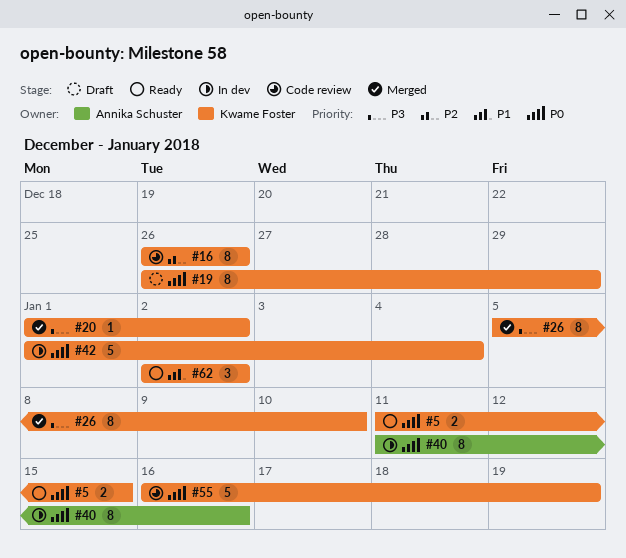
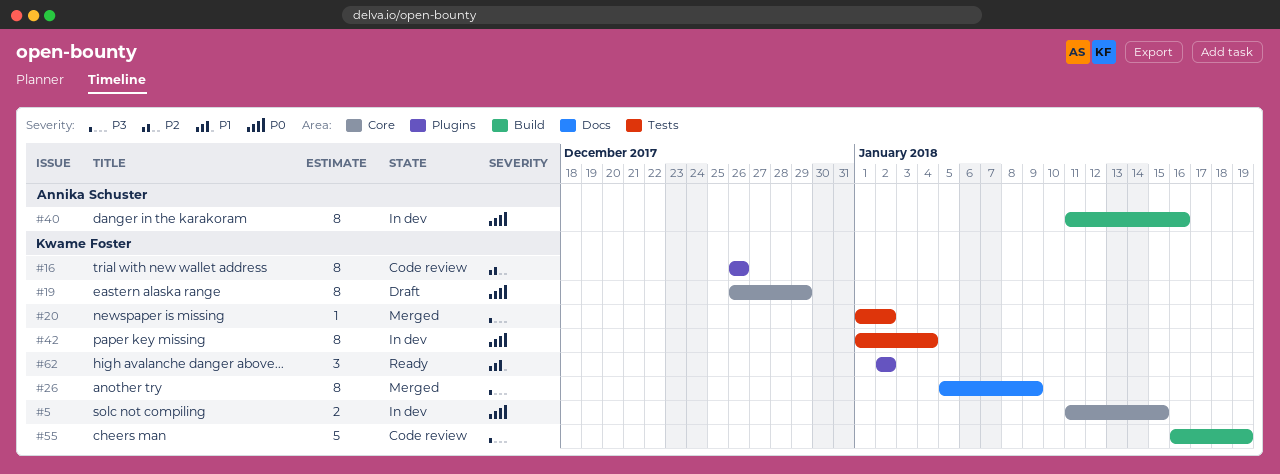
#5, status: Ready -> In dev
#26, due: Jan 10 -> Jan 9
#42, estimate: 5 -> 8
#55, priority: P0 -> P3

